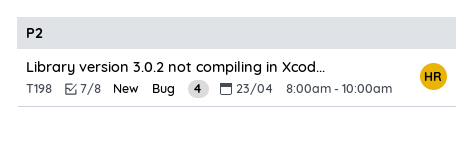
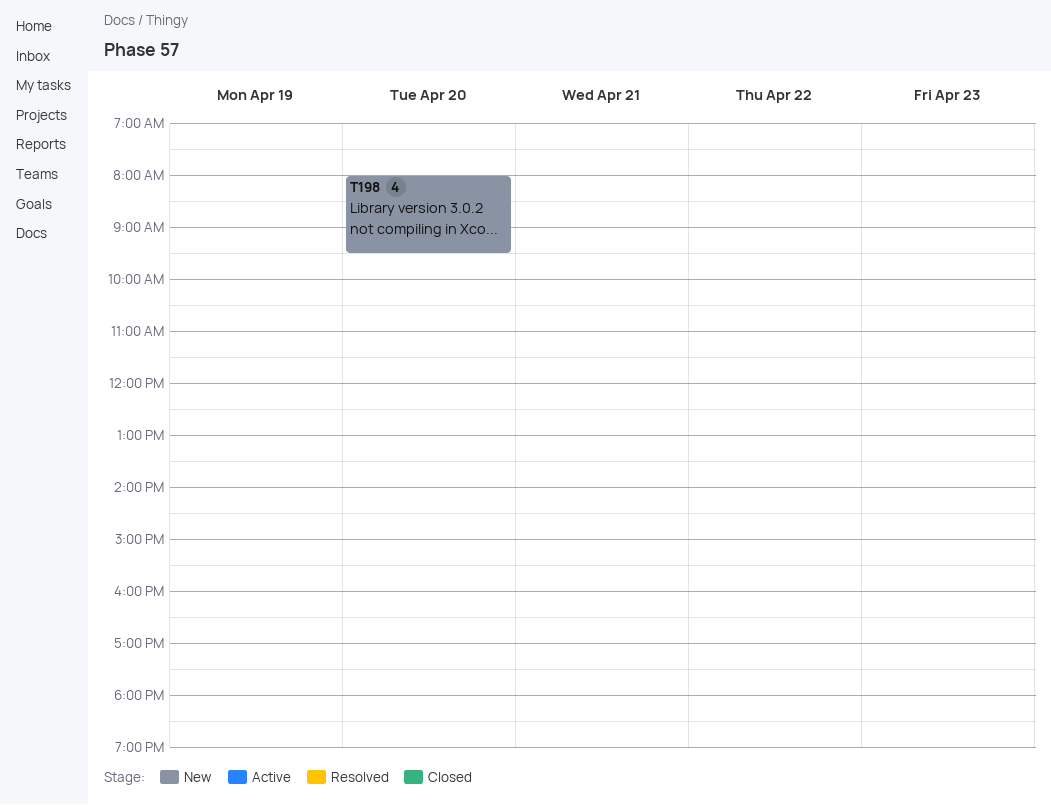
T198, day: Apr 23 -> Apr 20
T198, ends: 10:00 -> 09:30

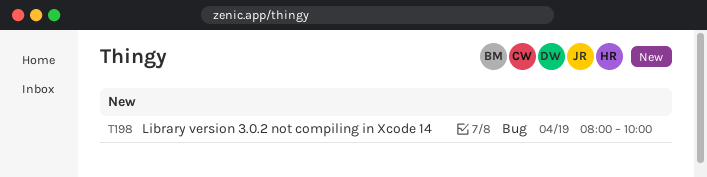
T198, day: Apr 20 -> Apr 19
T198, ends: 09:30 -> 10:00

